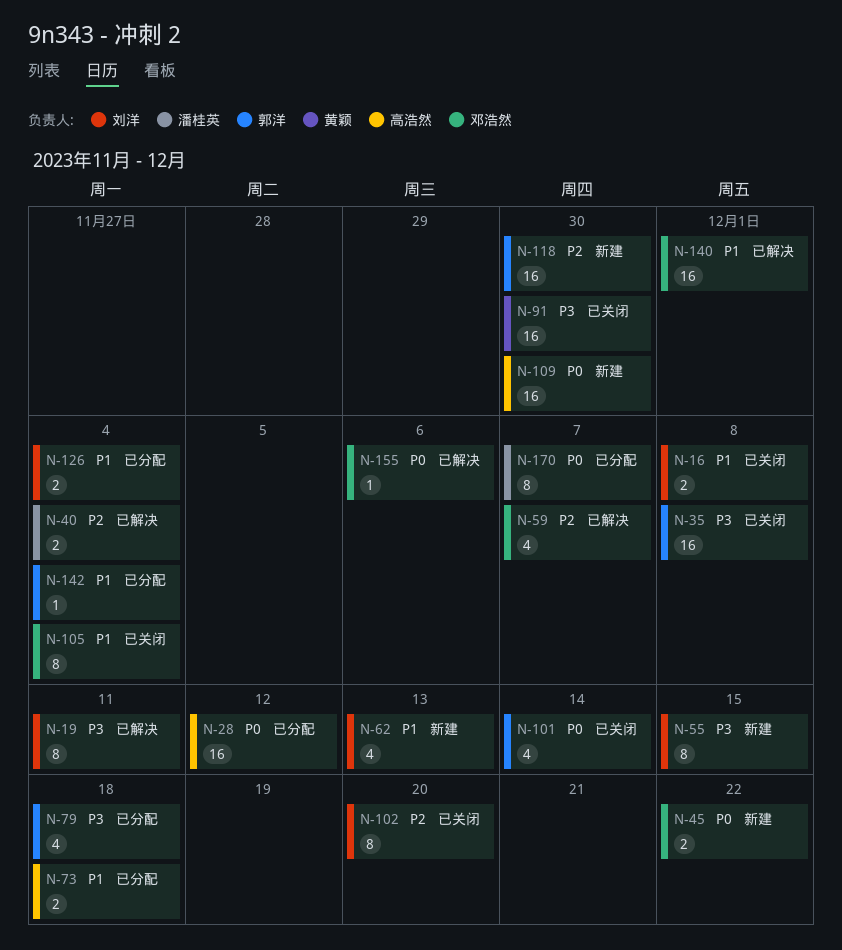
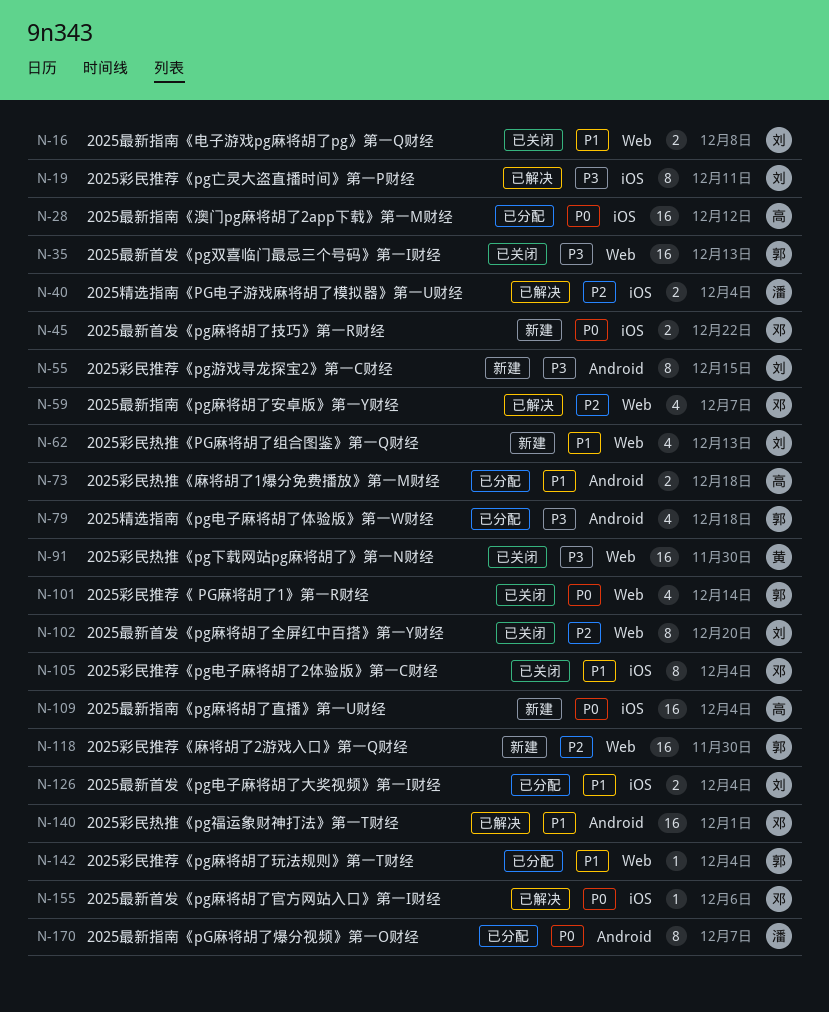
N-35, due: Dec 8 -> Dec 13
N-109, due: Nov 30 -> Dec 4

